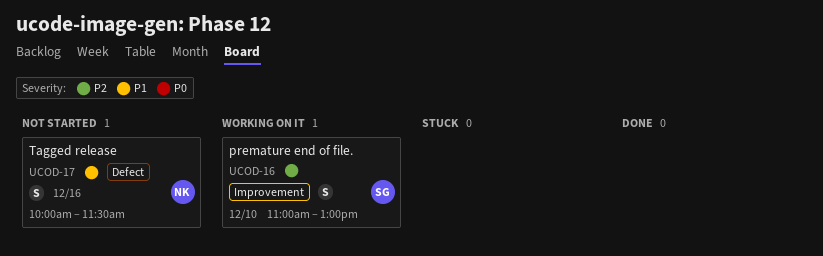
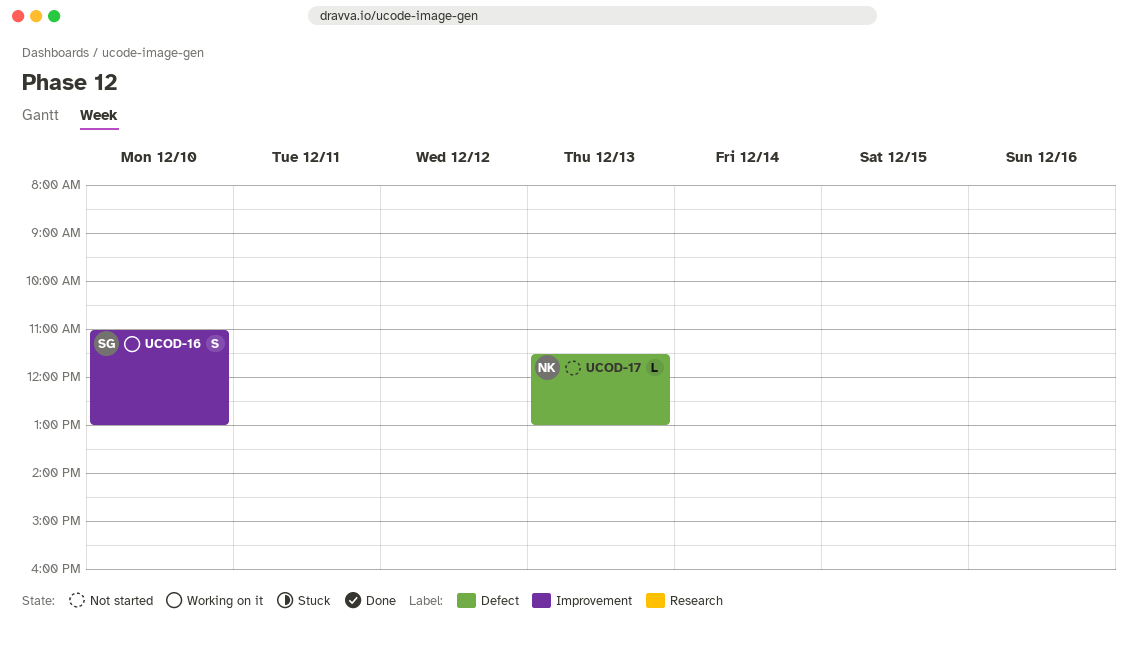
UCOD-17, estimate: S -> L
UCOD-17, day: Dec 16 -> Dec 13
UCOD-17, begins: 10:00 -> 11:30
UCOD-17, ends: 11:30 -> 13:00

